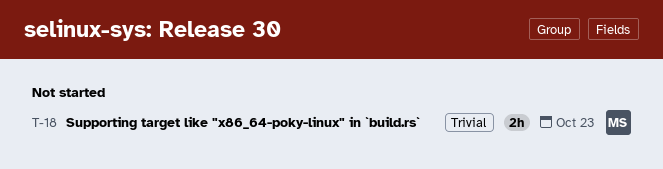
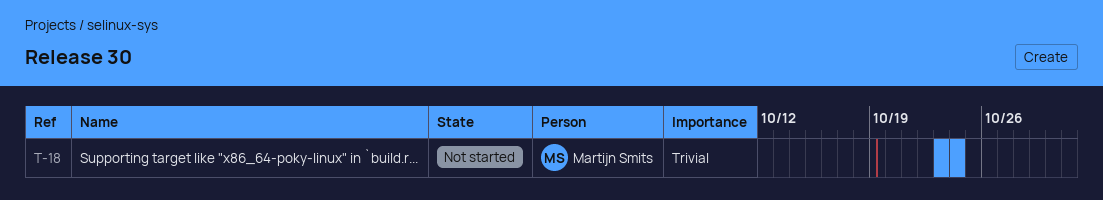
T-18, due: Oct 23 -> Oct 24

